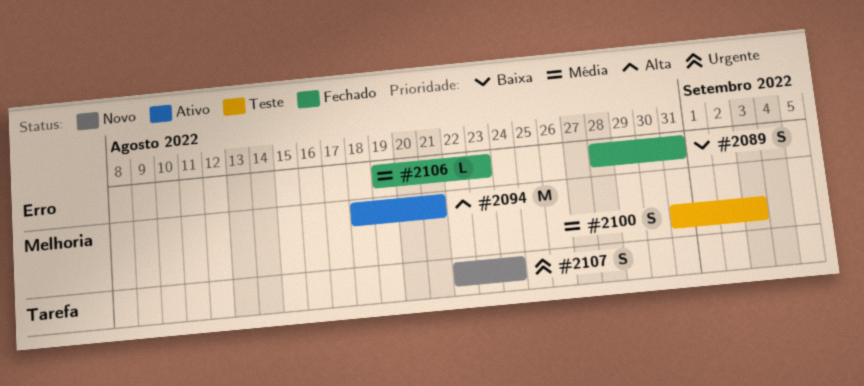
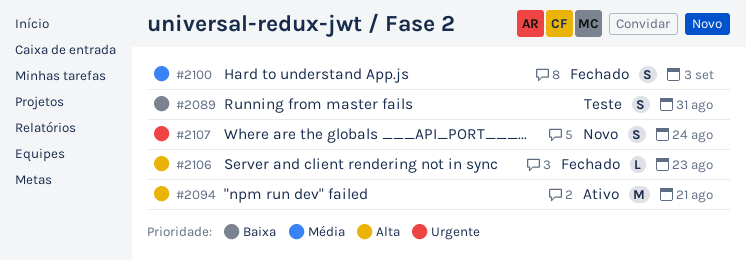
#2089, status: Fechado -> Teste
#2100, status: Teste -> Fechado
#2106, priority: Média -> Alta

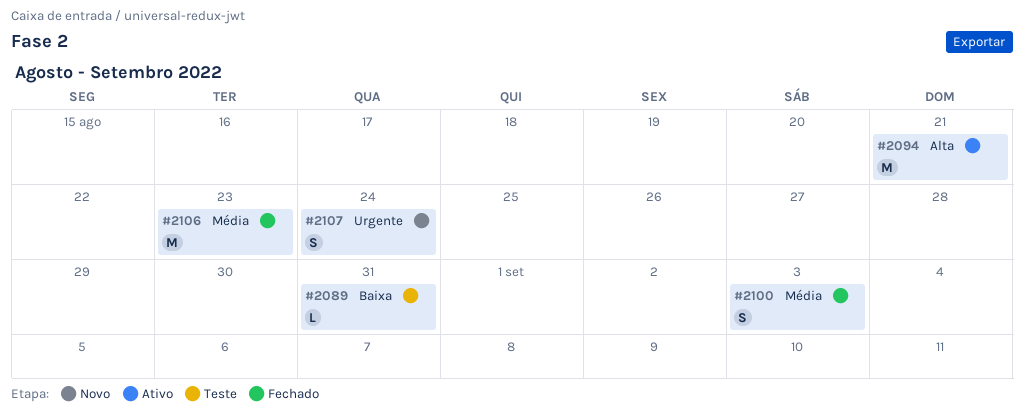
#2089, estimate: S -> L
#2106, priority: Alta -> Média
#2106, estimate: L -> M

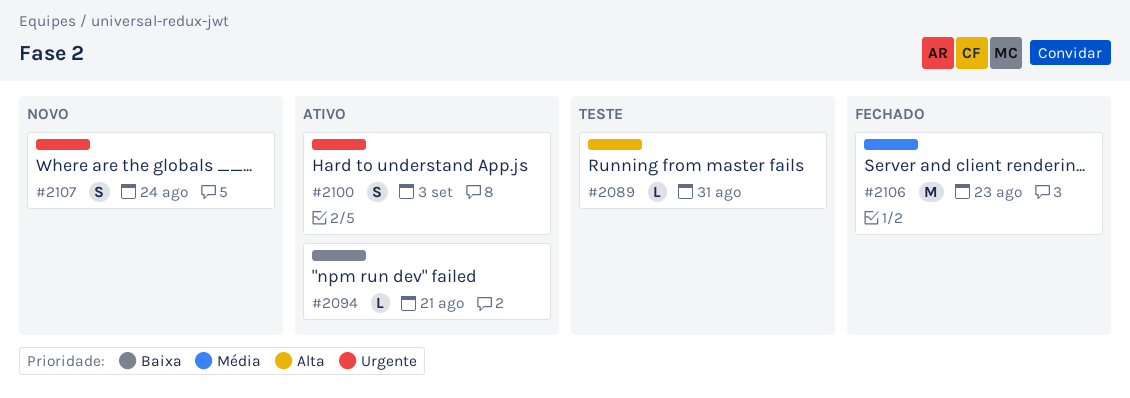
#2089, priority: Baixa -> Alta
#2094, priority: Alta -> Baixa
#2094, estimate: M -> L
#2100, status: Fechado -> Ativo
#2100, priority: Média -> Urgente

